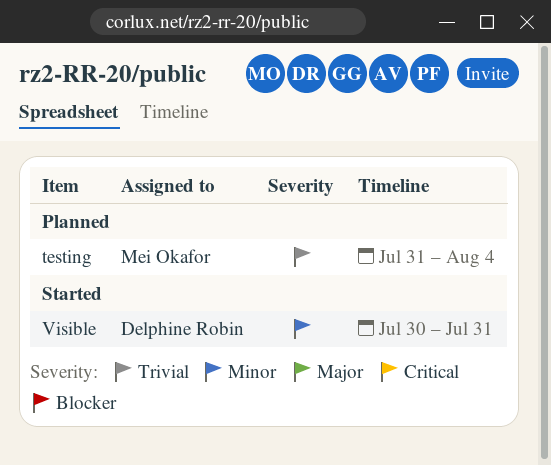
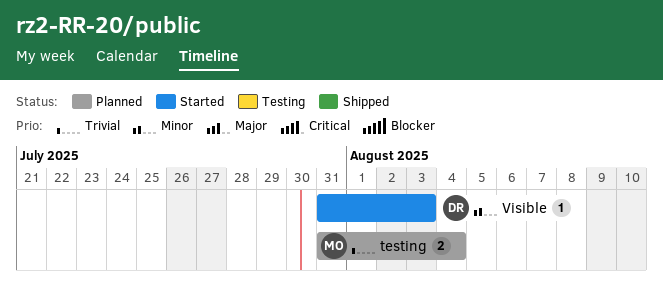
Visible, start: Jul 30 -> Jul 31
Visible, due: Jul 31 -> Aug 3

